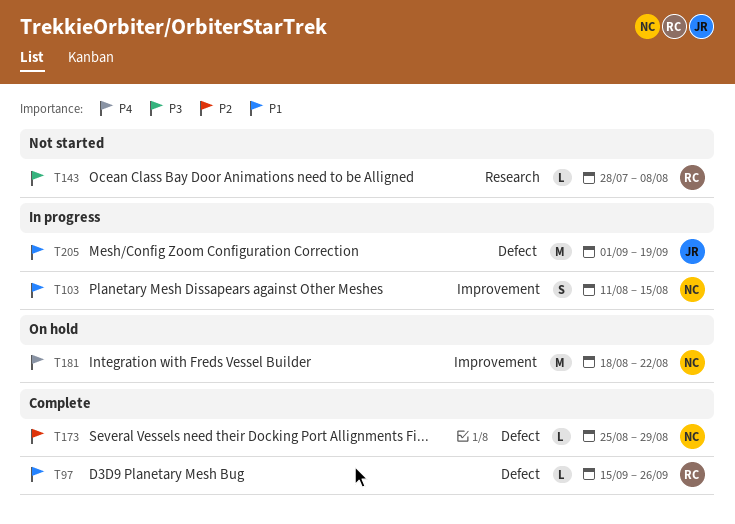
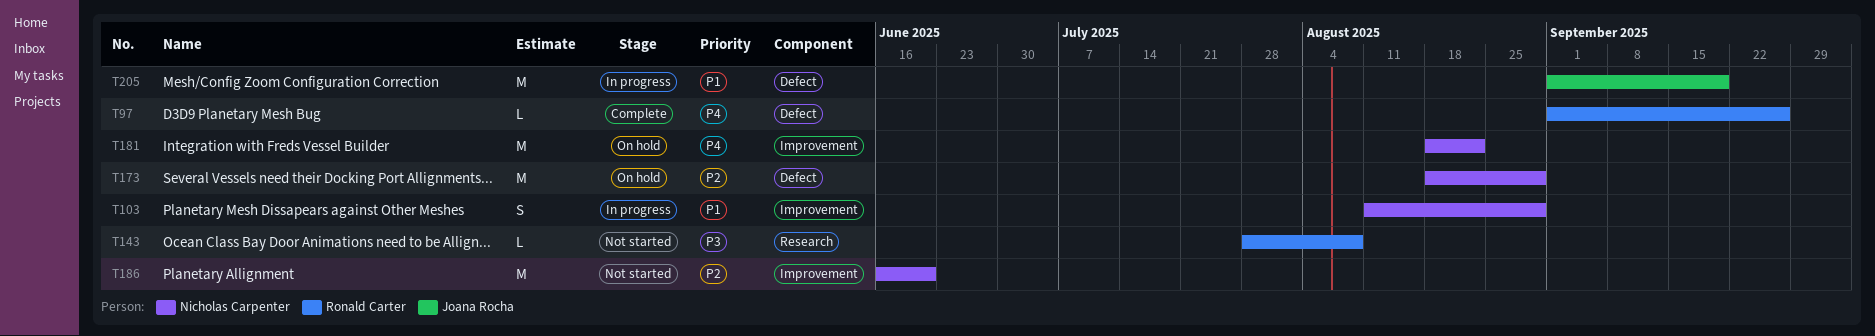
T97, priority: P1 -> P4
T97, start: Sep 15 -> Sep 1
T103, due: Aug 15 -> Aug 29
T173, status: Complete -> On hold
T173, estimate: L -> M
T173, start: Aug 25 -> Aug 18
T186: none -> present

